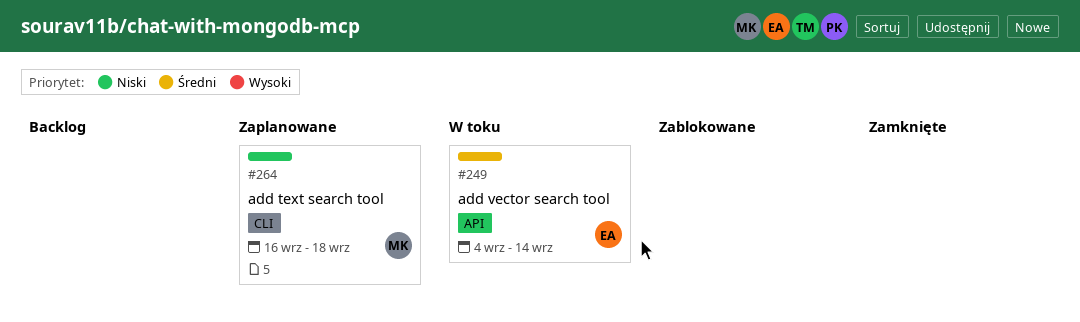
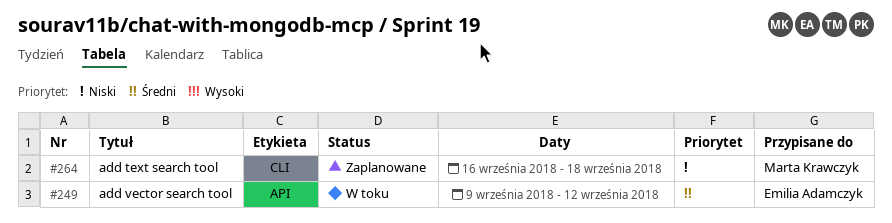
#249, start: Sep 4 -> Sep 9
#249, due: Sep 14 -> Sep 12

